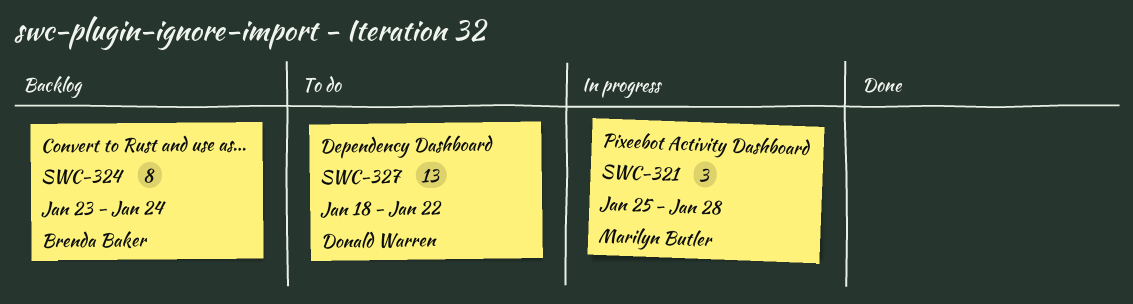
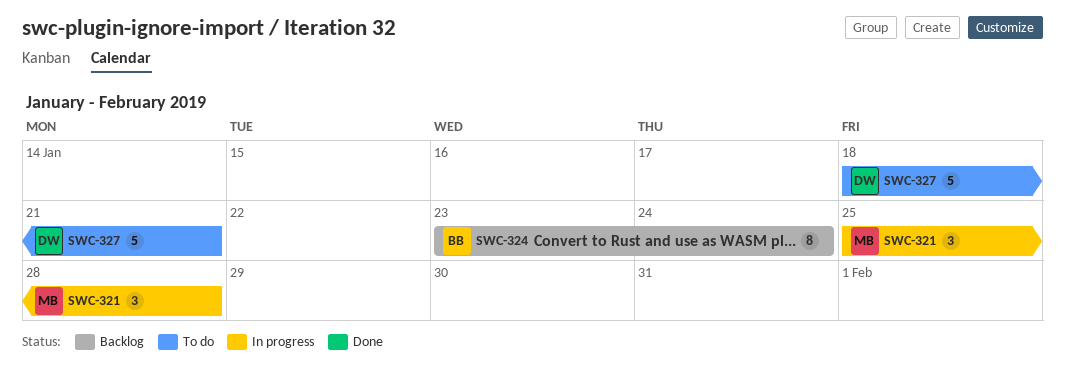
SWC-327, estimate: 13 -> 5
SWC-327, due: Jan 22 -> Jan 21

